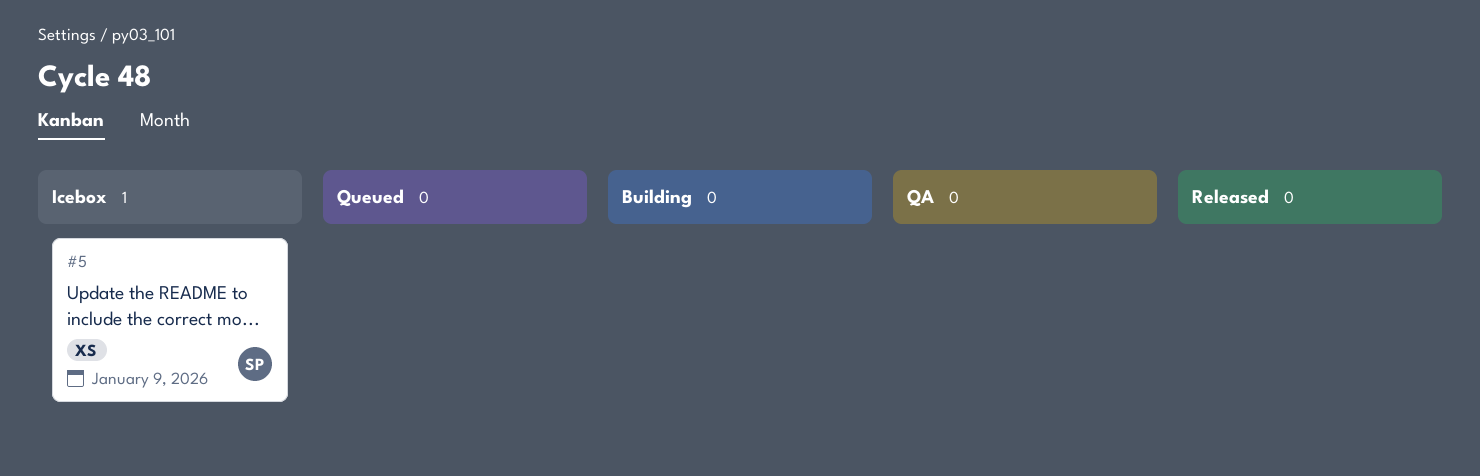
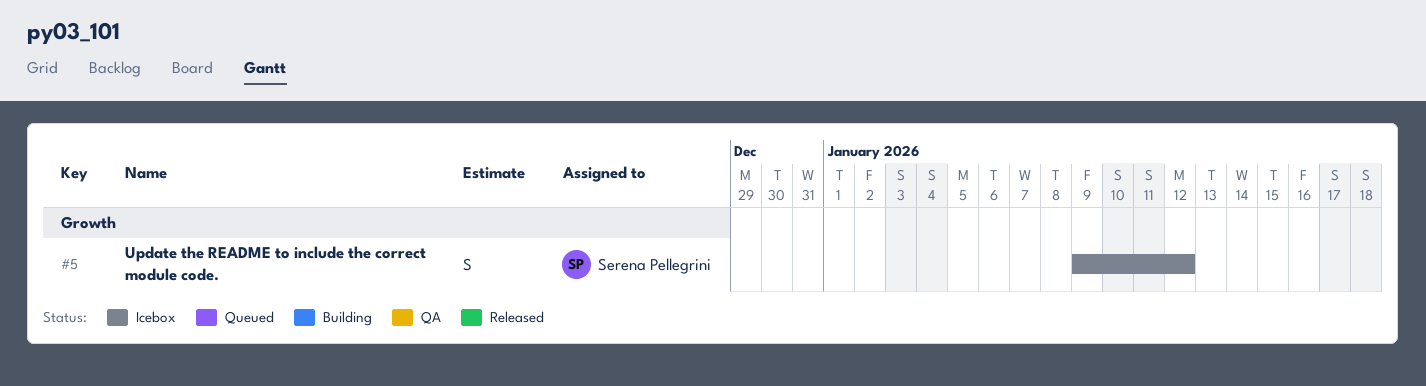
#5, estimate: XS -> S
#5, due: Jan 9 -> Jan 12

